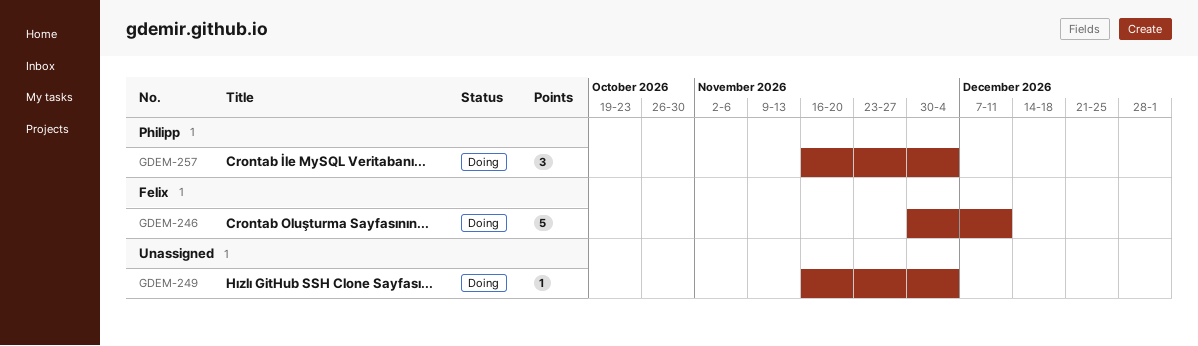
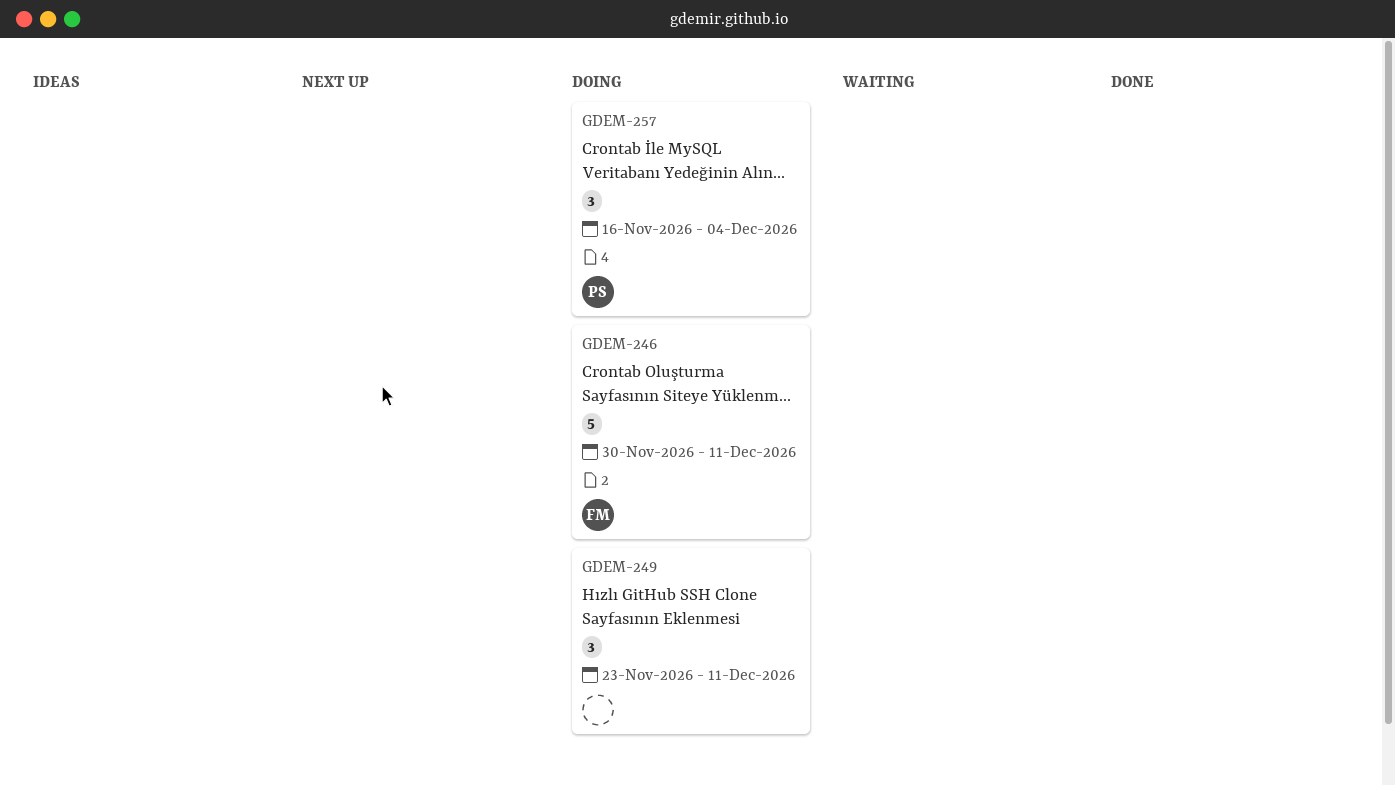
GDEM-249, estimate: 1 -> 3
GDEM-249, start: Nov 16 -> Nov 23
GDEM-249, due: Dec 4 -> Dec 11

